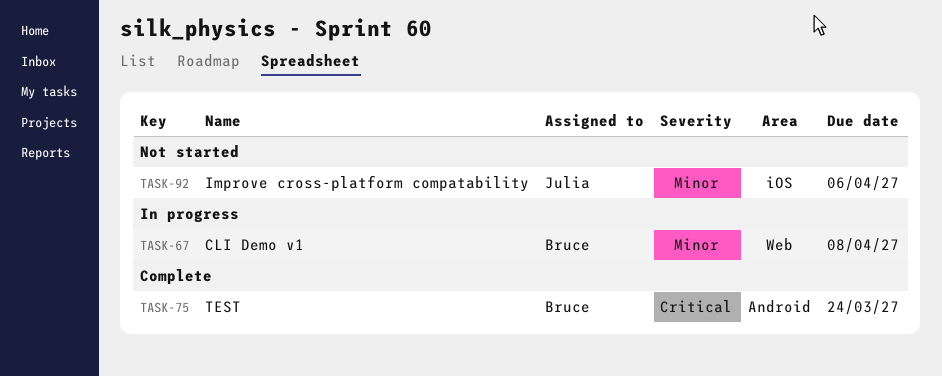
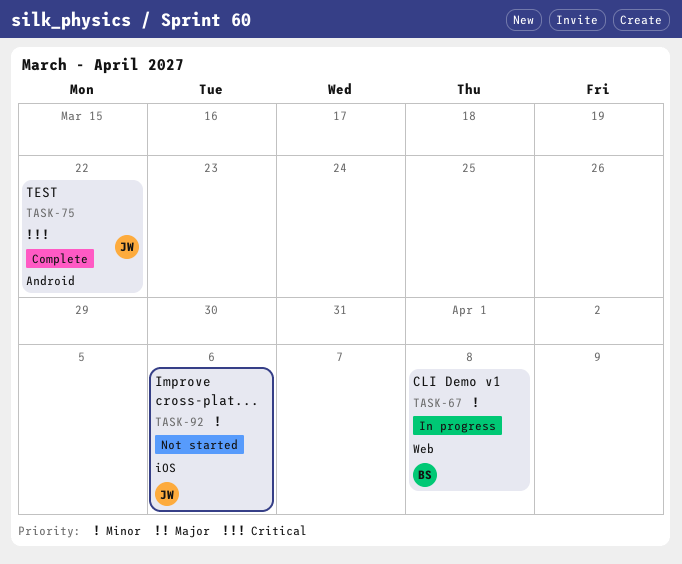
TASK-75, owner: Bruce -> Julia
TASK-75, due: Mar 24 -> Mar 22

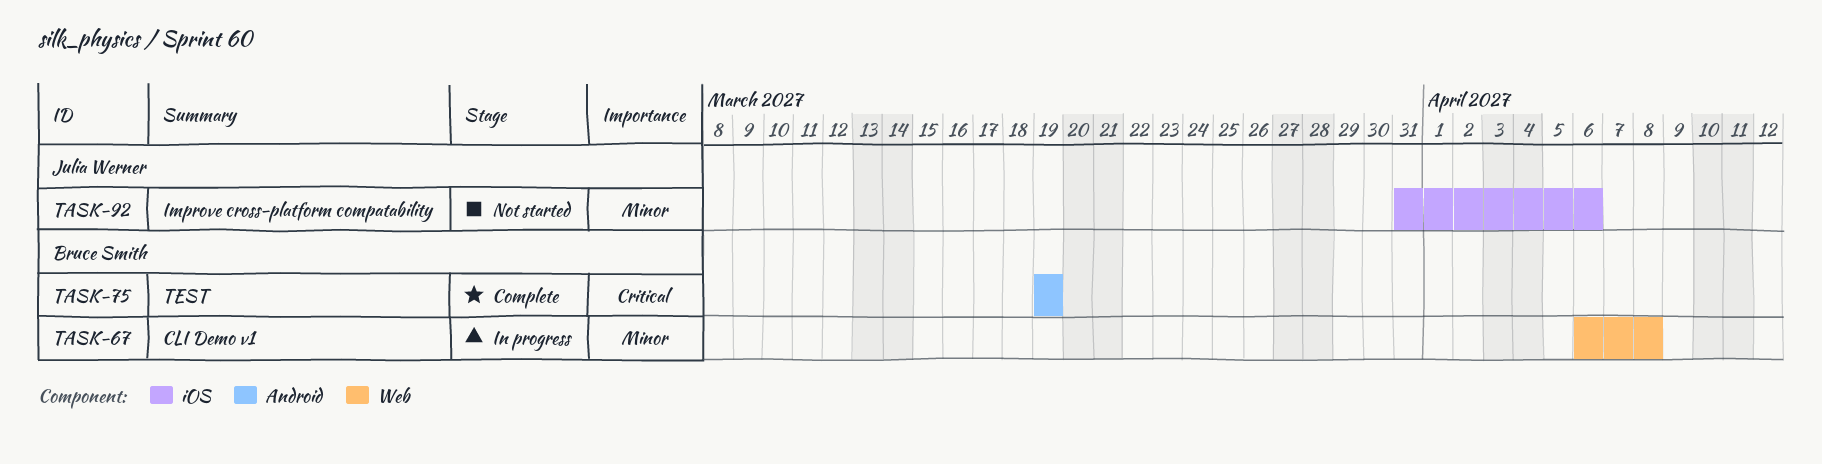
TASK-75, owner: Julia Werner -> Bruce Smith
TASK-75, due: Mar 22 -> Mar 19

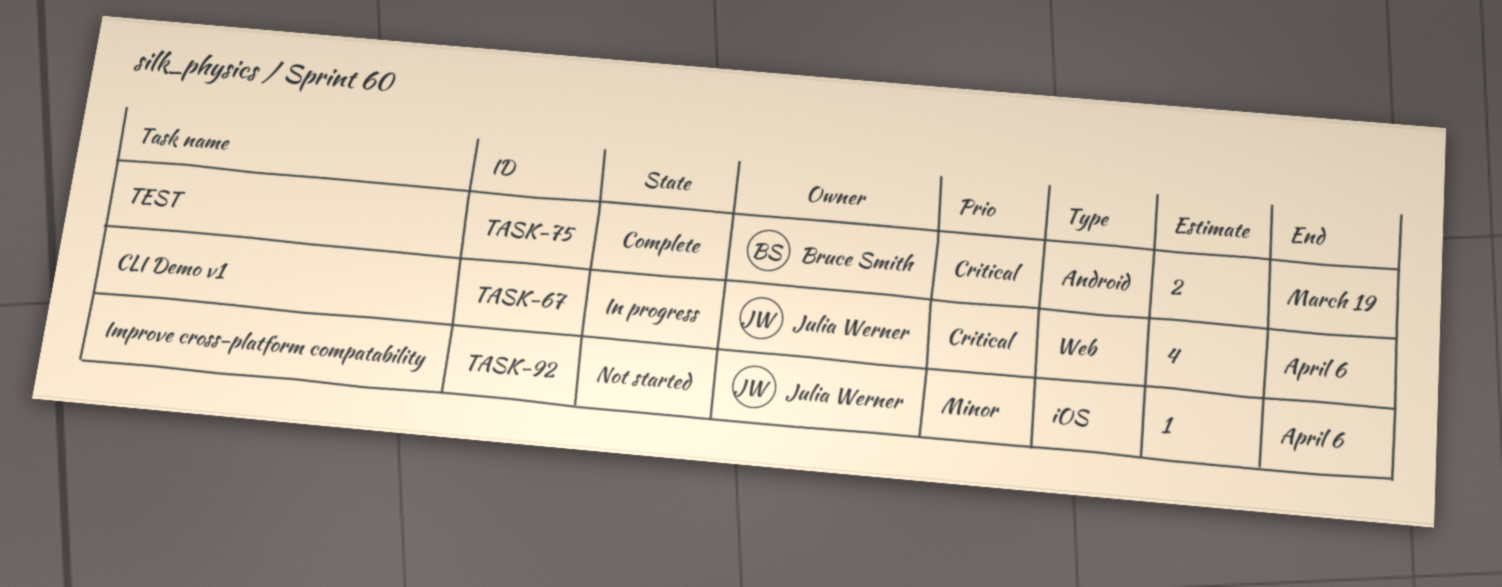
TASK-67, owner: Bruce Smith -> Julia Werner
TASK-67, priority: Minor -> Critical
TASK-67, due: Apr 8 -> Apr 6

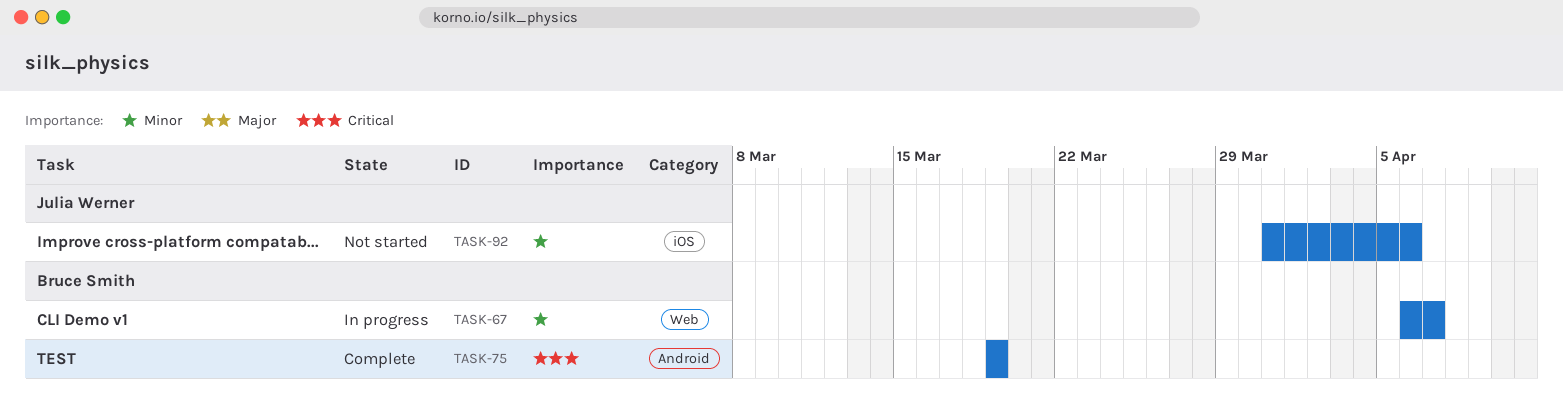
TASK-67, owner: Julia Werner -> Bruce Smith
TASK-67, priority: Critical -> Minor
TASK-67, due: Apr 6 -> Apr 7

